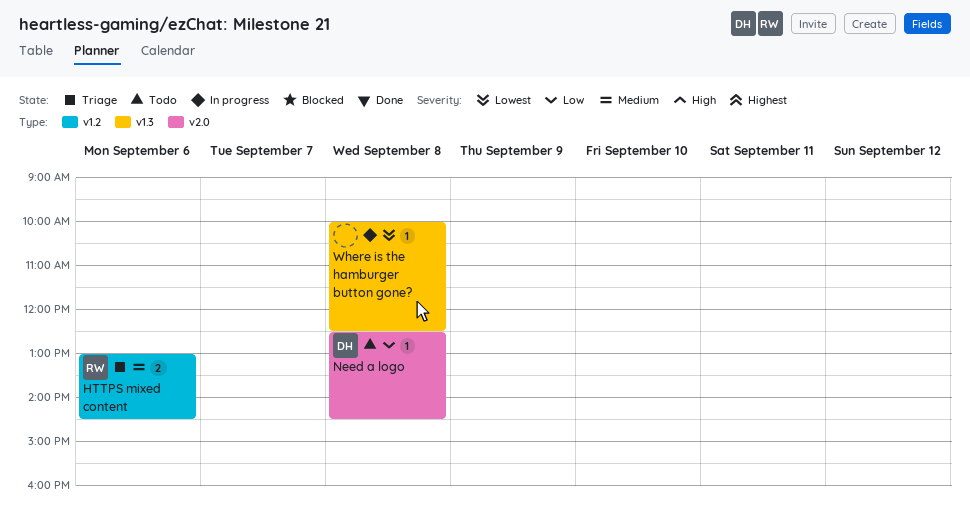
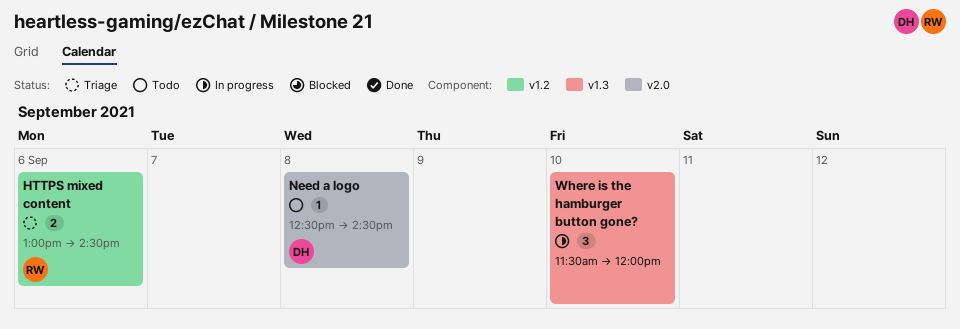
Where is the hamburger button gone?, estimate: 1 -> 3
Where is the hamburger button gone?, day: Sep 8 -> Sep 10
Where is the hamburger button gone?, begins: 10:00 -> 11:30
Where is the hamburger button gone?, ends: 12:30 -> 12:00

